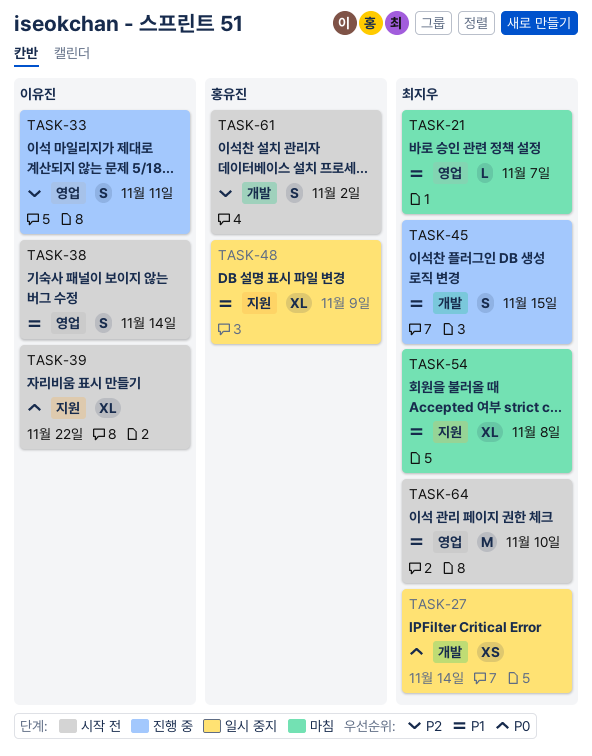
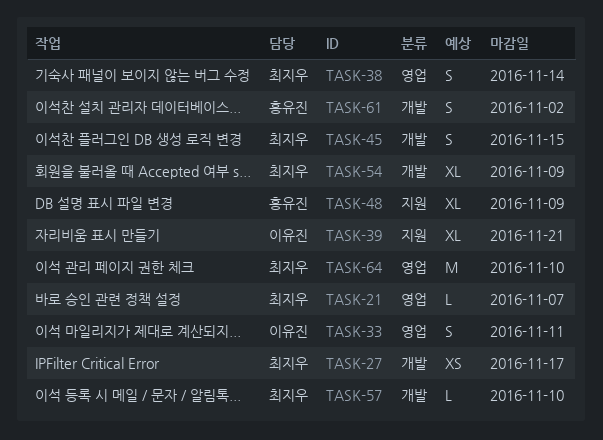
TASK-27, due: Nov 14 -> Nov 17
TASK-38, owner: 이유진 -> 최지우
TASK-39, due: Nov 22 -> Nov 21
TASK-54, label: 지원 -> 개발
TASK-54, due: Nov 8 -> Nov 9
TASK-57: none -> present

